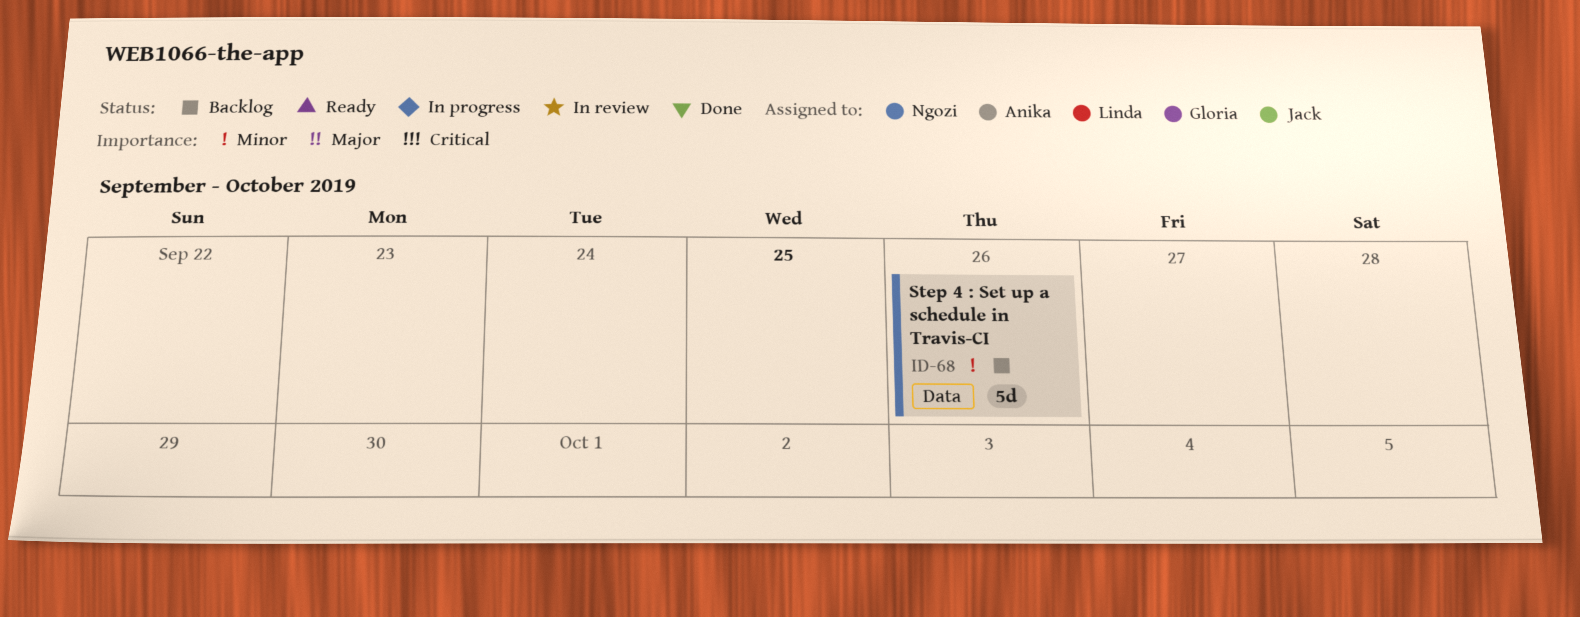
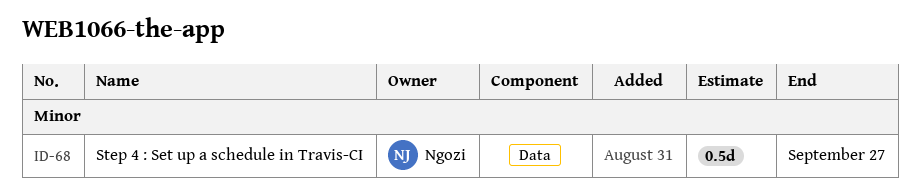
ID-68, estimate: 5d -> 0.5d
ID-68, due: Sep 26 -> Sep 27

